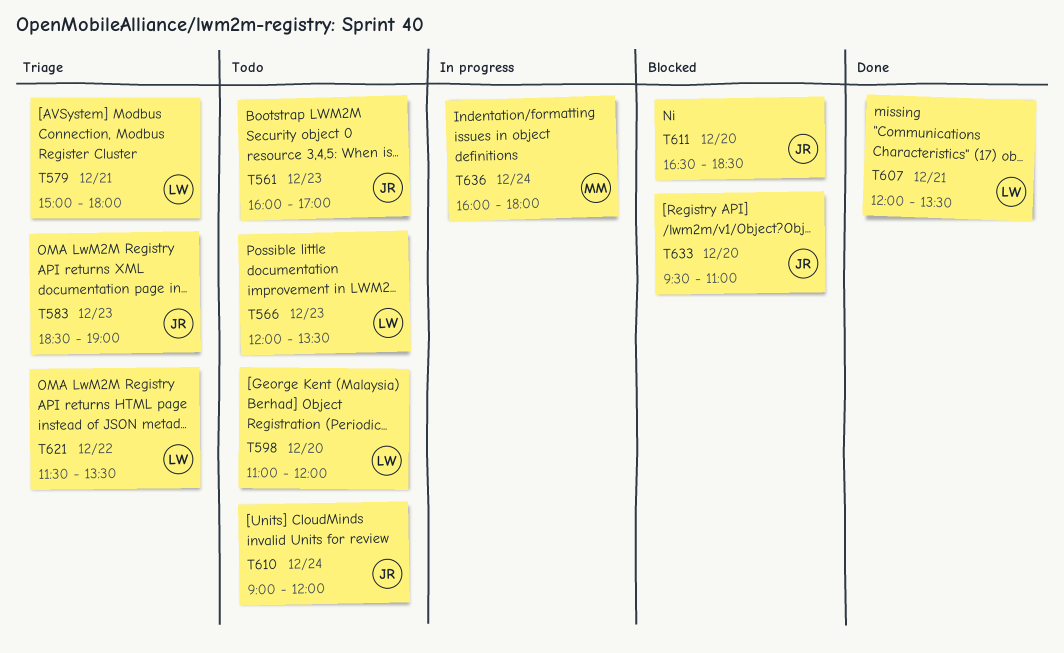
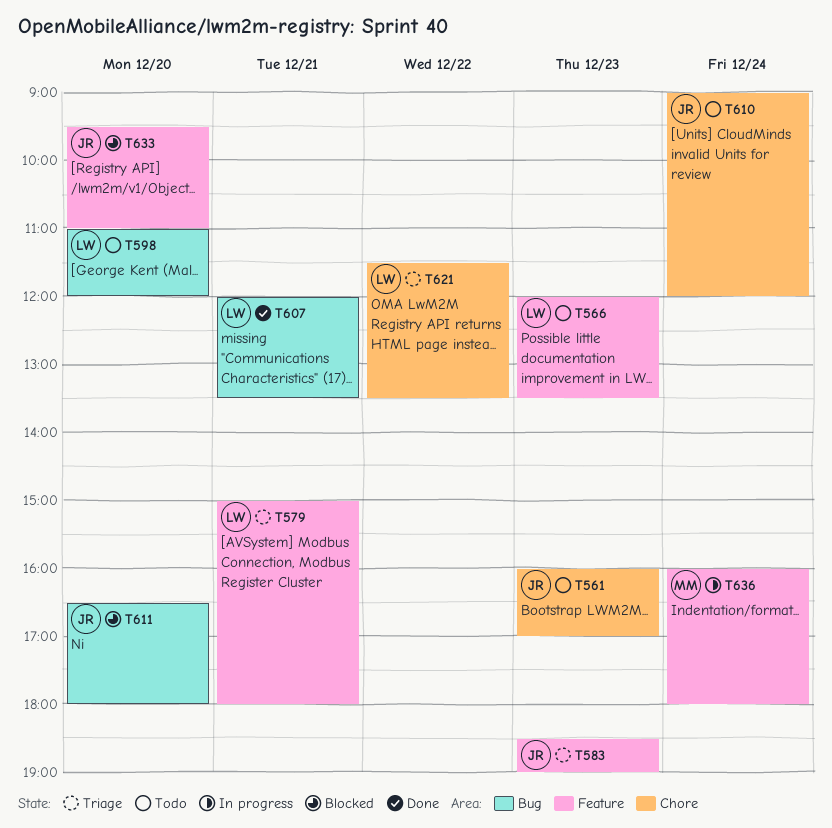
T611, ends: 18:30 -> 18:00

